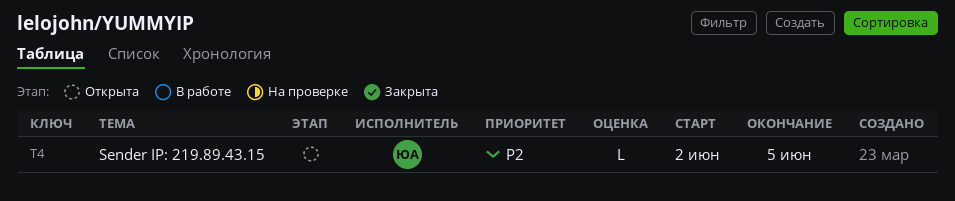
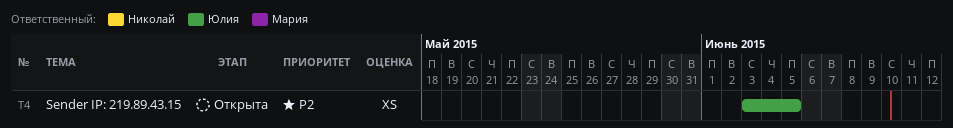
T4, estimate: L -> XS
T4, start: Jun 2 -> Jun 3

